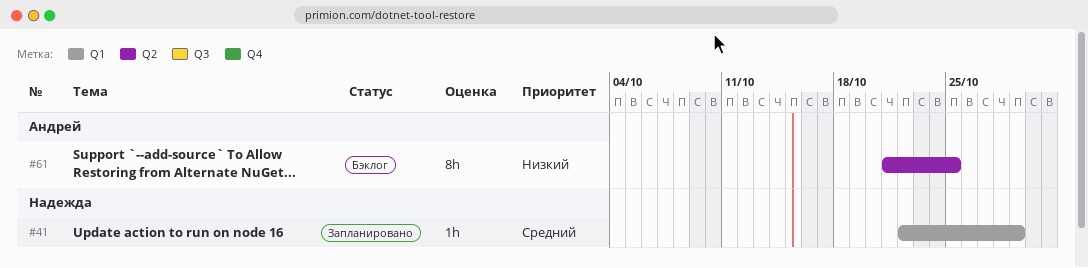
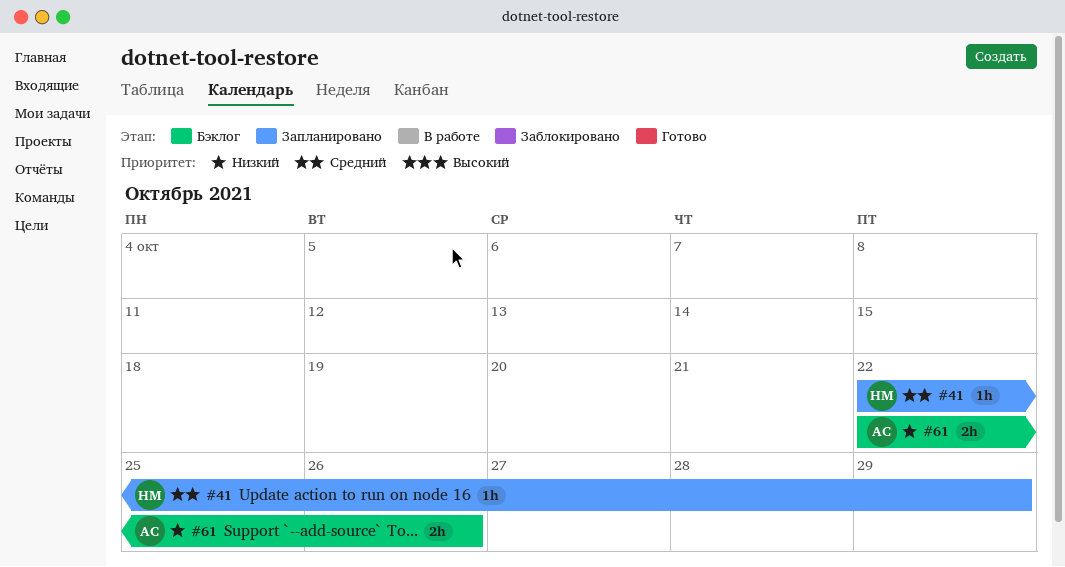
#61, estimate: 8h -> 2h
#61, start: Oct 21 -> Oct 22
#61, due: Oct 25 -> Oct 26

